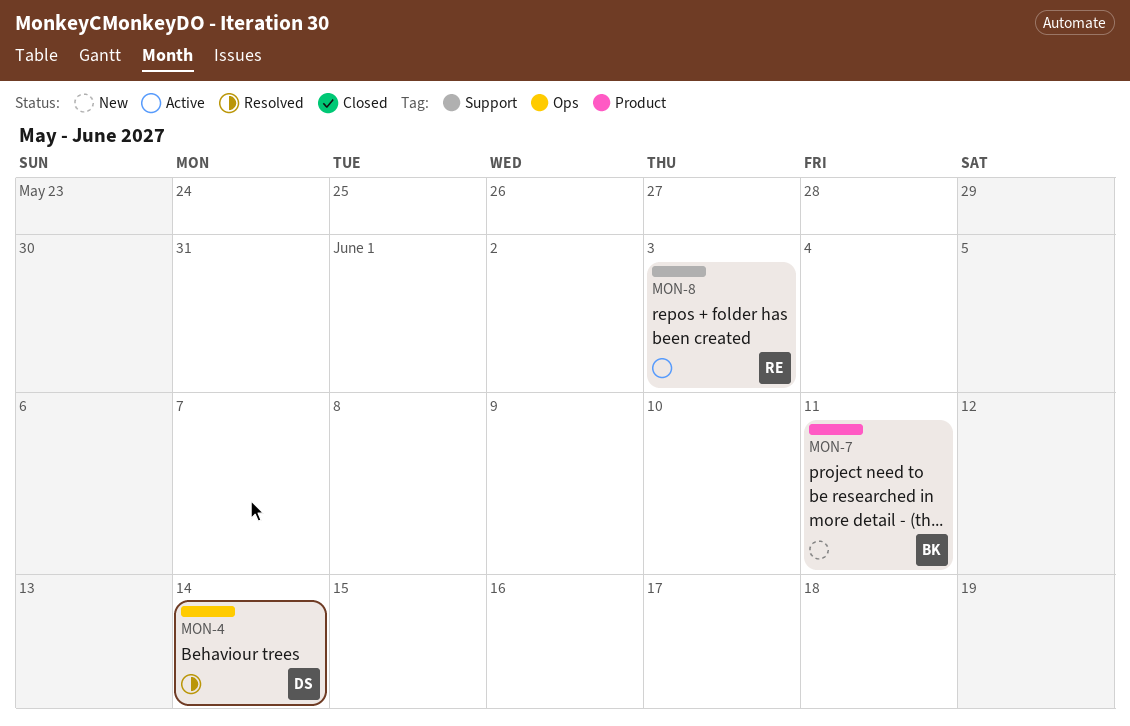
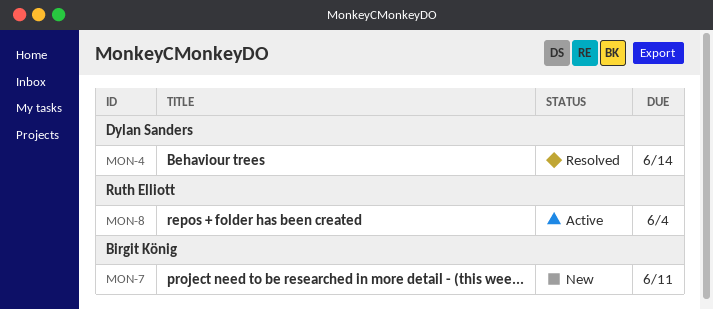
MON-8, due: Jun 3 -> Jun 4

